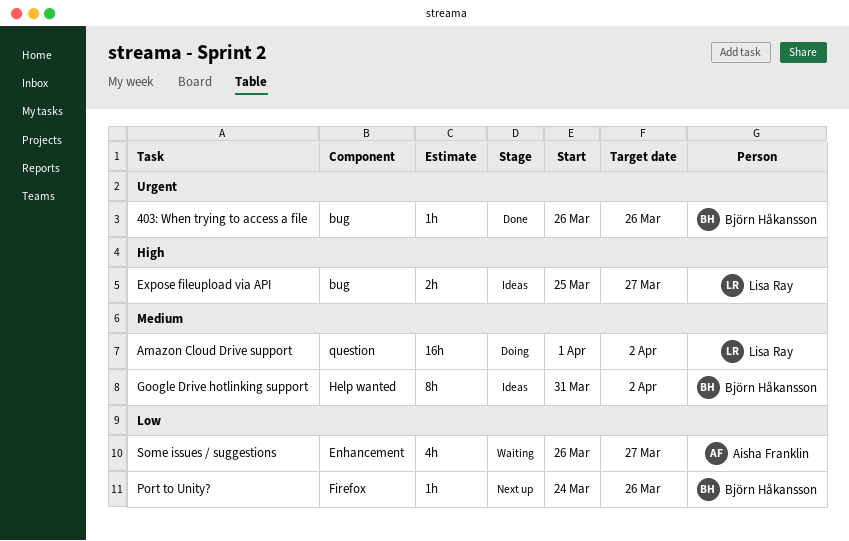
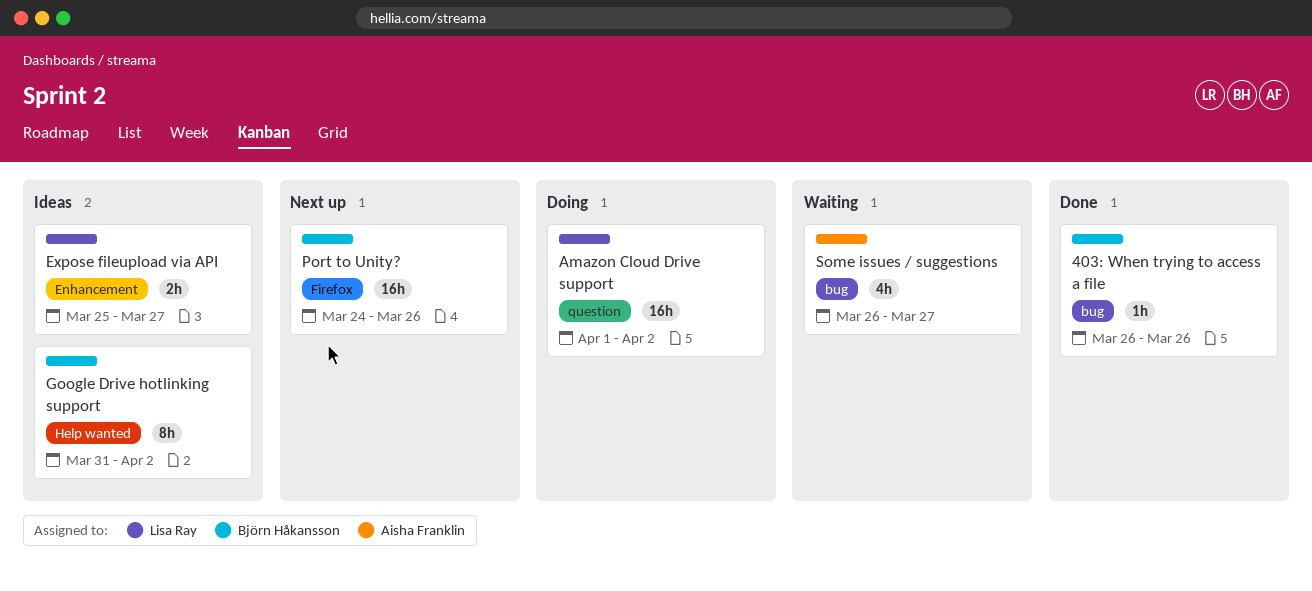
Expose fileupload via API, label: bug -> Enhancement
Port to Unity?, estimate: 1h -> 16h
Some issues / suggestions, label: Enhancement -> bug

